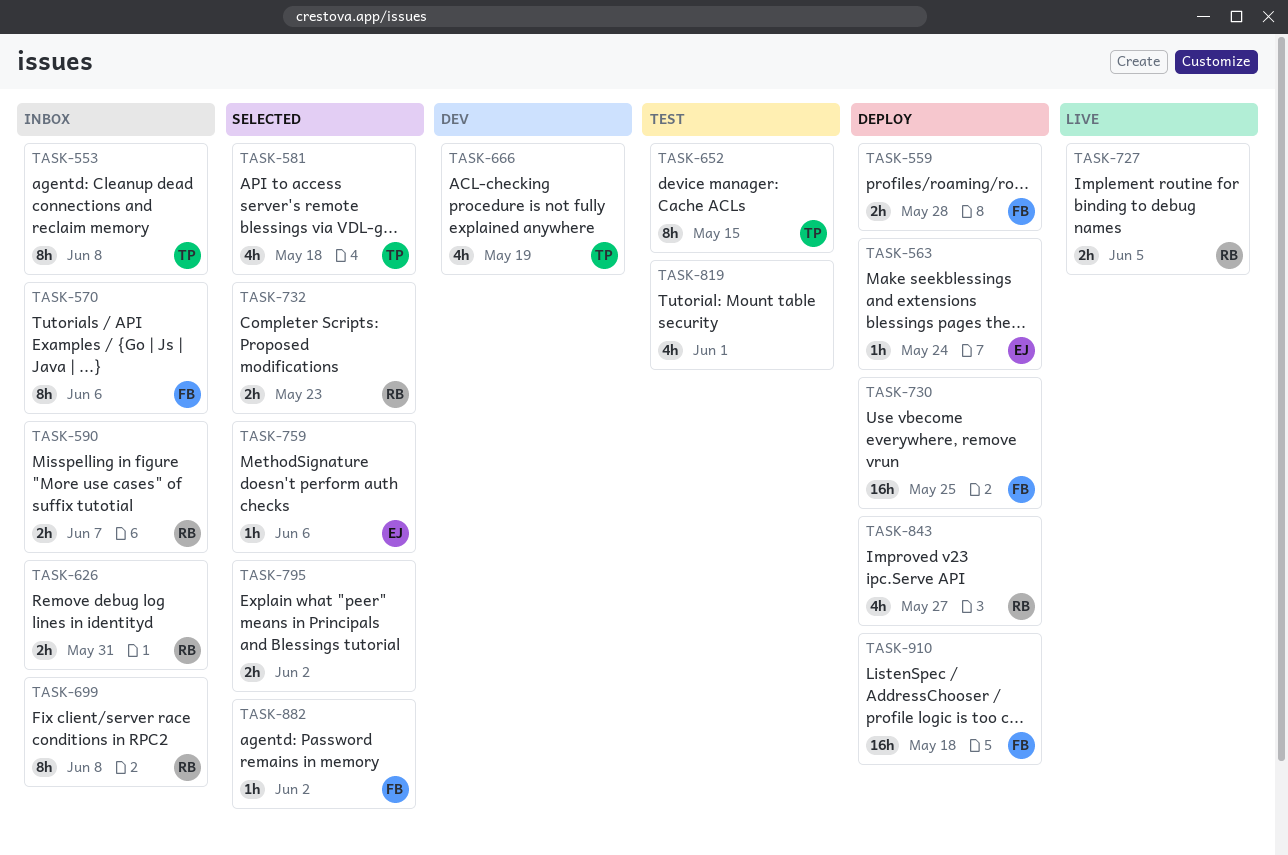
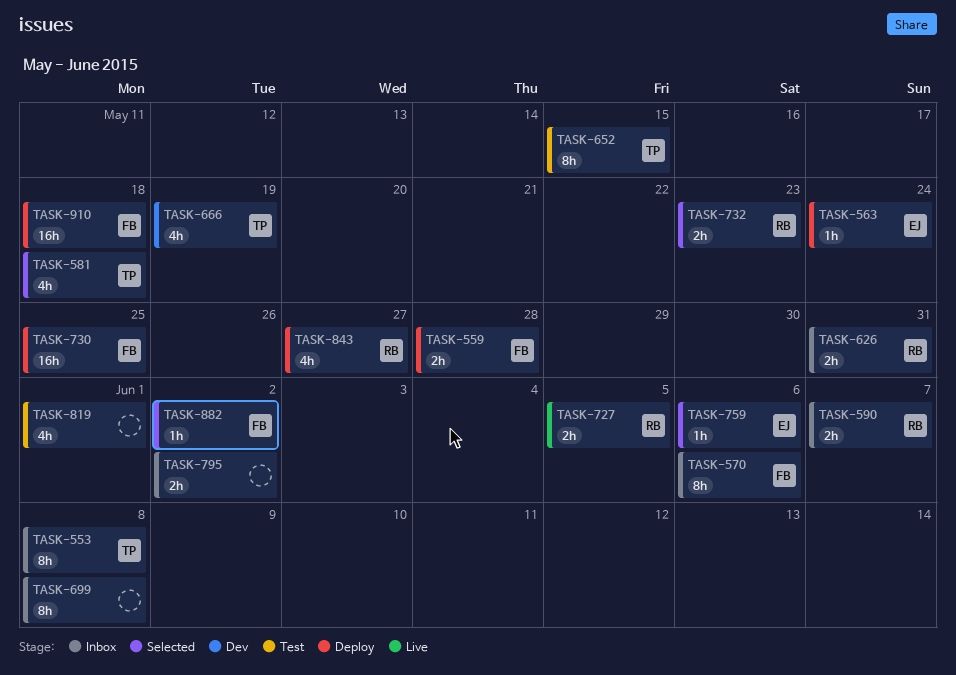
TASK-699, owner: RB -> none
TASK-795, status: Selected -> Inbox

